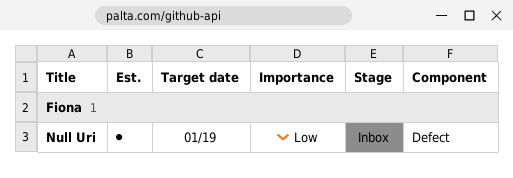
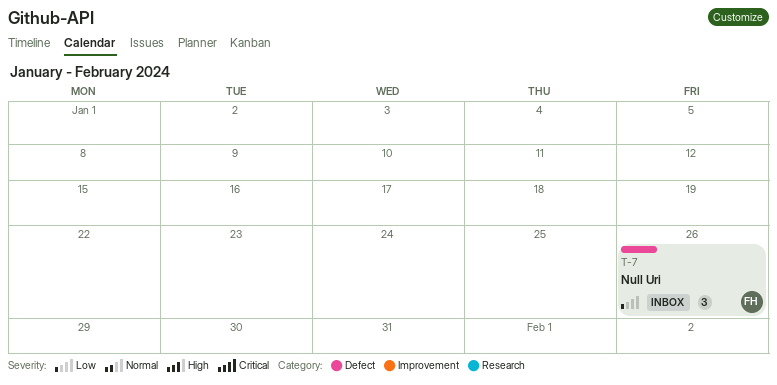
Null Uri, estimate: 1 -> 3
Null Uri, due: Jan 19 -> Jan 26

